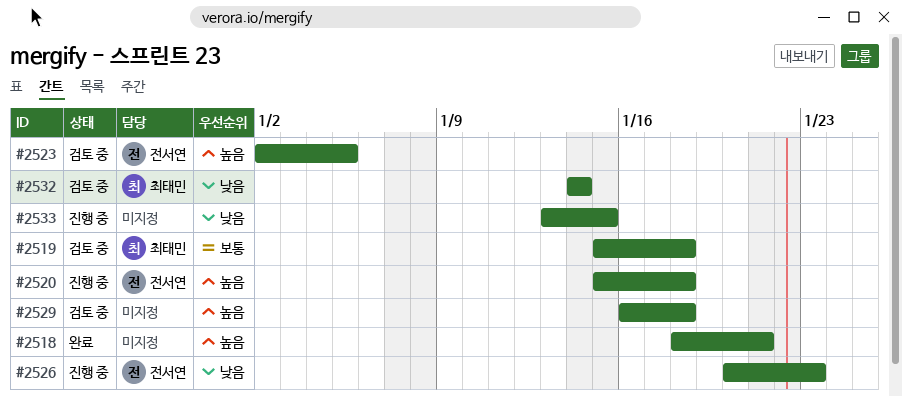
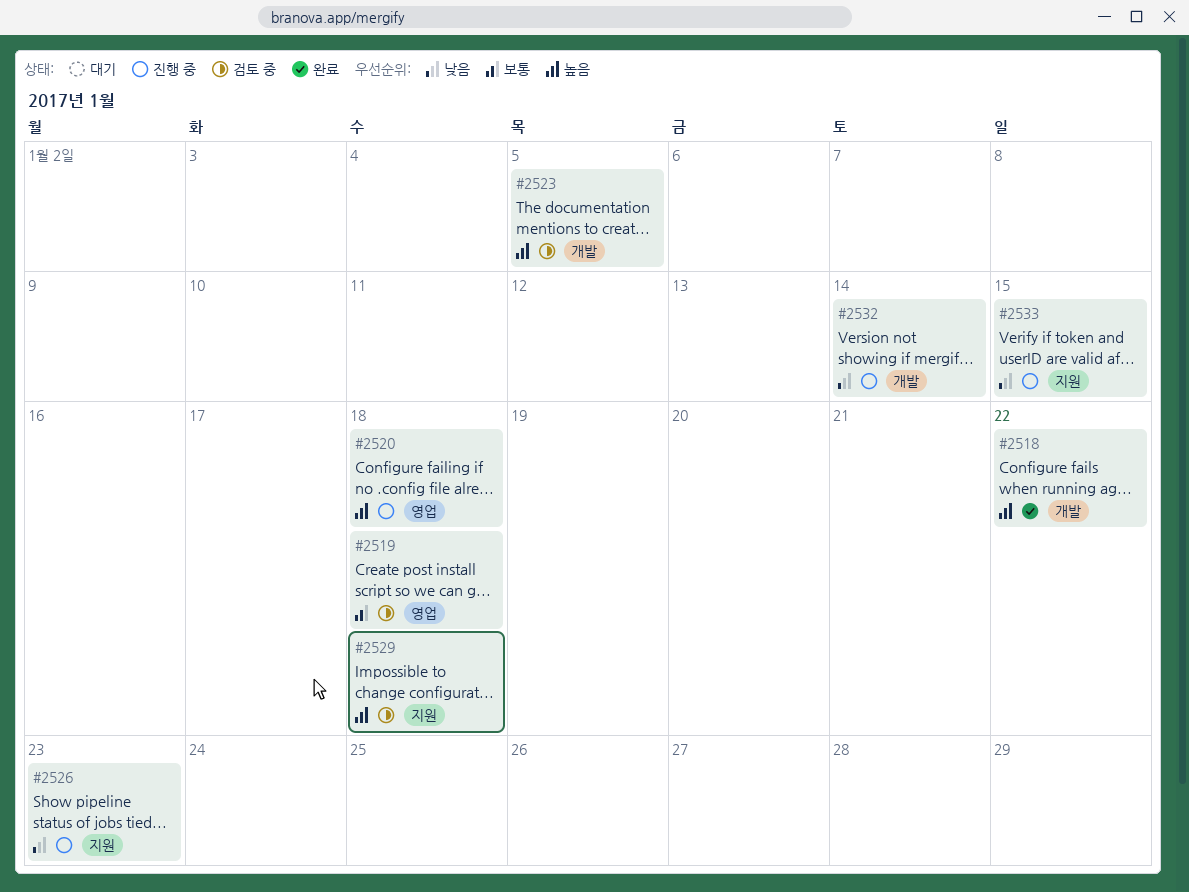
#2518, due: Jan 21 -> Jan 22
#2532, status: 검토 중 -> 진행 중

